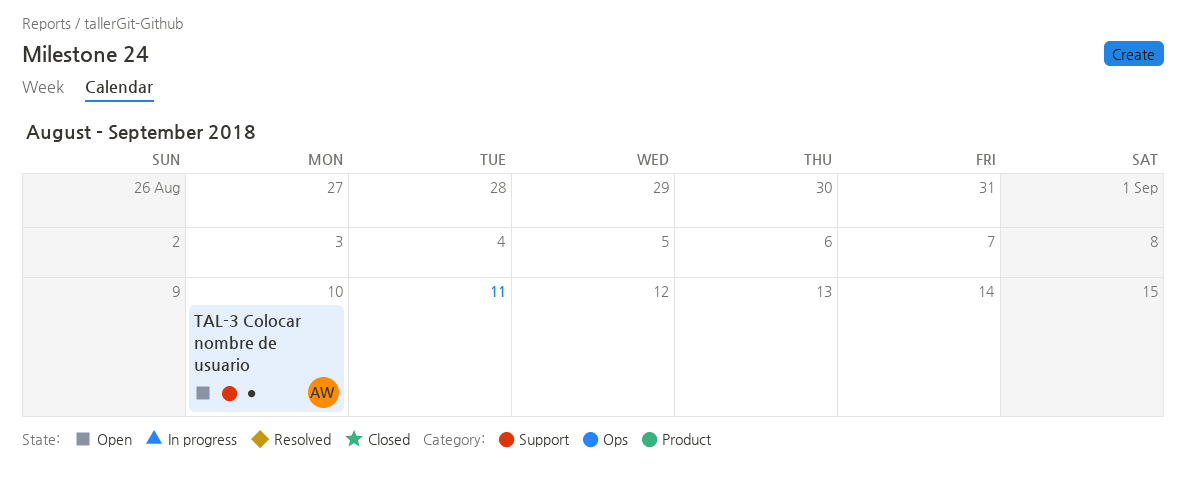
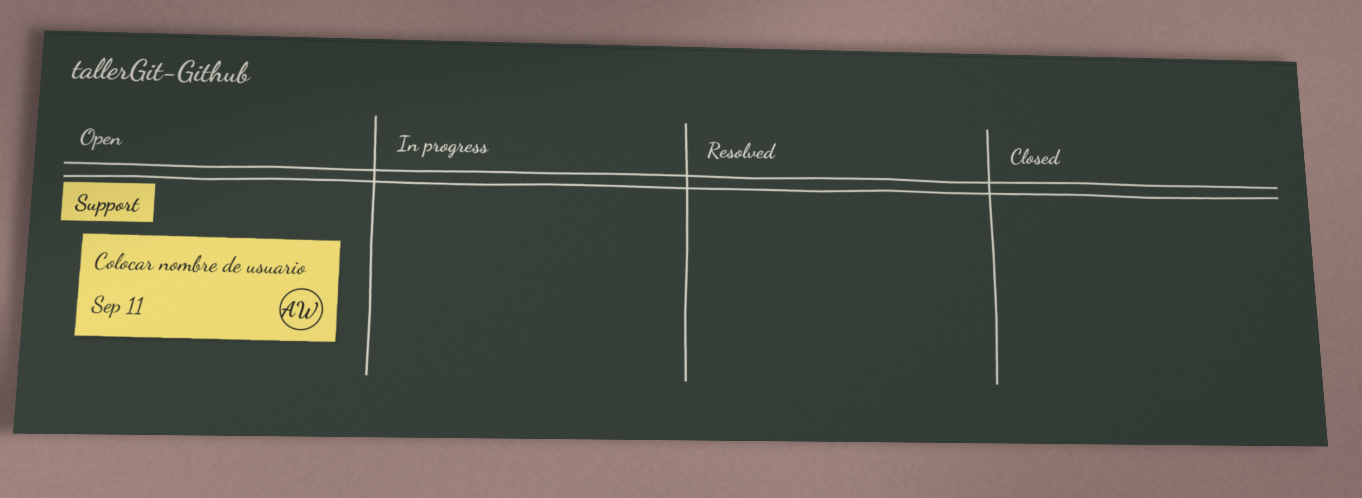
Colocar nombre de usuario, due: Sep 10 -> Sep 11

